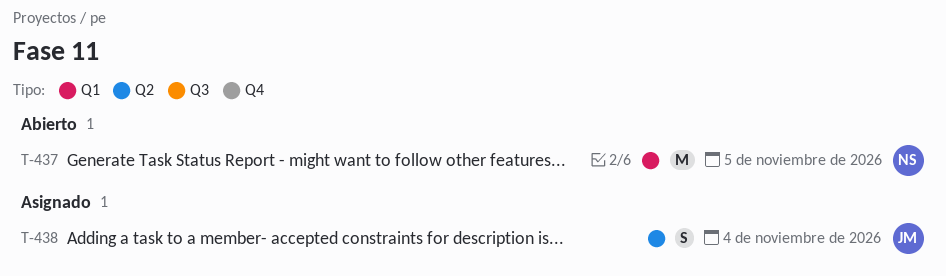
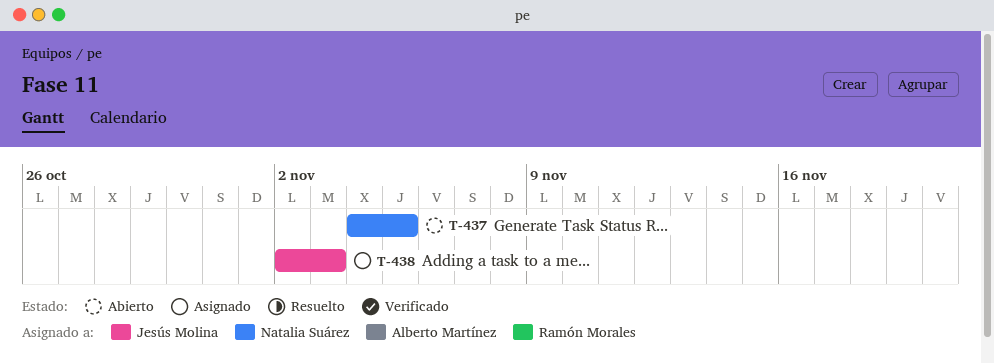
T-438, due: Nov 4 -> Nov 3

